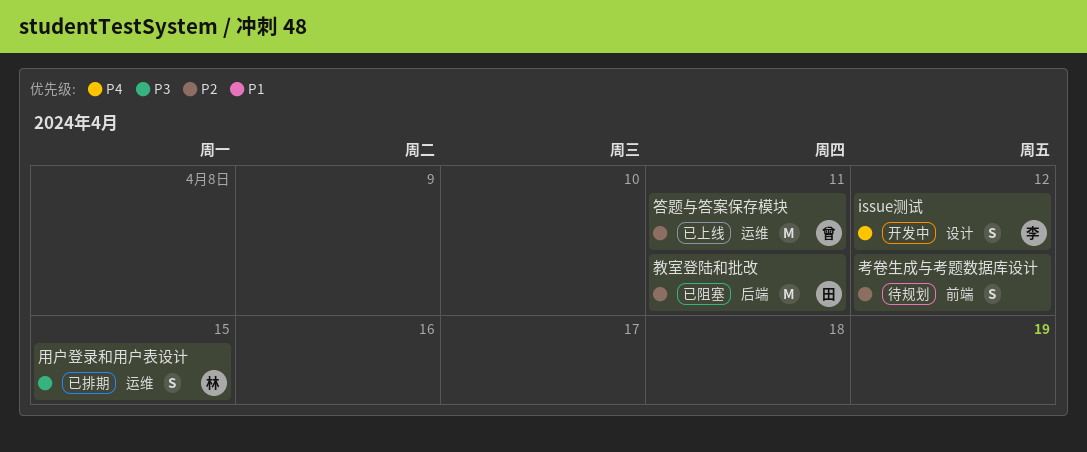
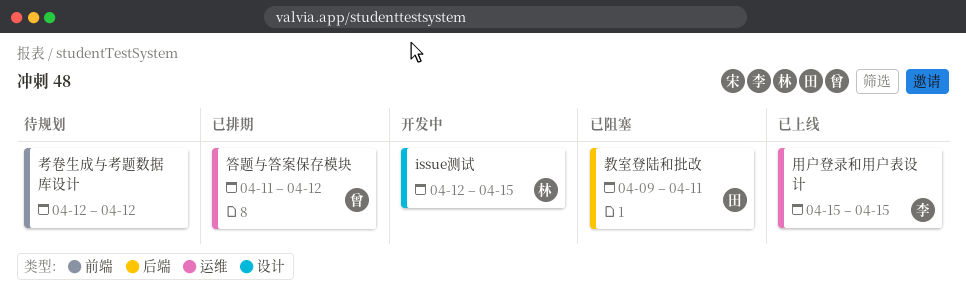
issue测试, owner: 李 -> 林
issue测试, due: Apr 12 -> Apr 15
用户登录和用户表设计, status: 已排期 -> 已上线
用户登录和用户表设计, owner: 林 -> 李
答题与答案保存模块, status: 已上线 -> 已排期
答题与答案保存模块, due: Apr 11 -> Apr 12

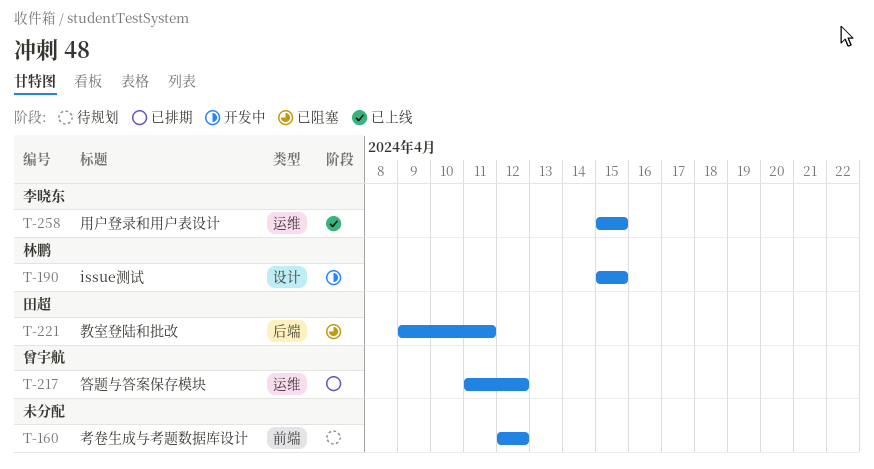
issue测试, start: Apr 12 -> Apr 15

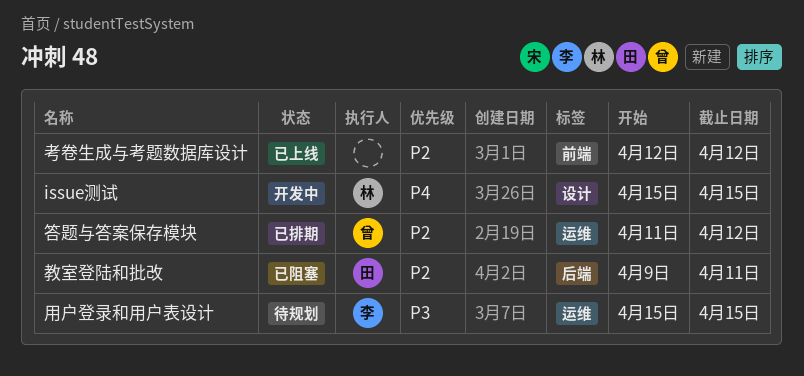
用户登录和用户表设计, status: 已上线 -> 待规划
考卷生成与考题数据库设计, status: 待规划 -> 已上线

